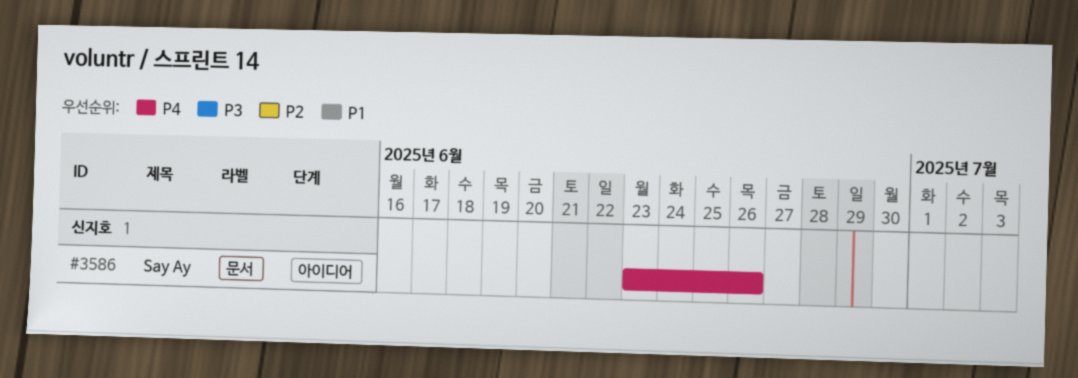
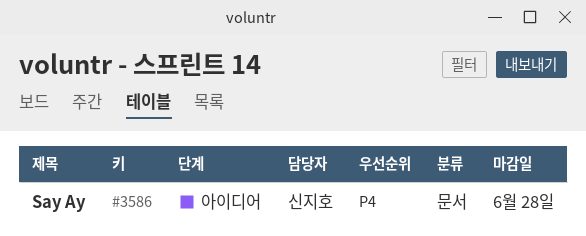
#3586, due: Jun 26 -> Jun 28

